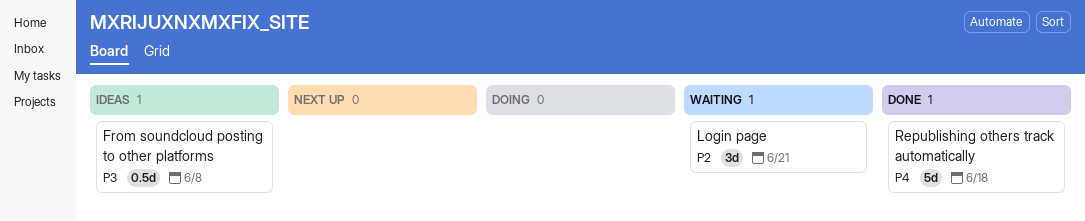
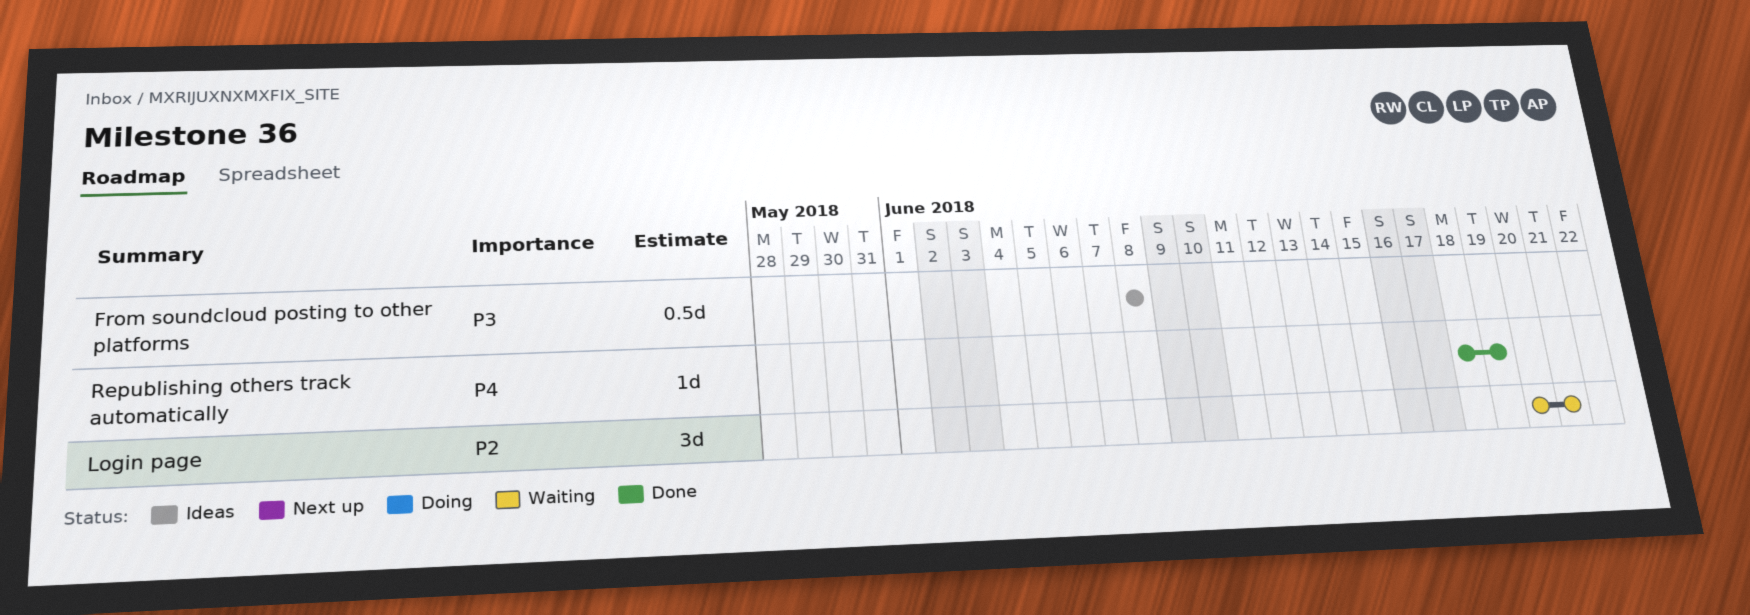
Republishing others track automatically, estimate: 5d -> 1d
Republishing others track automatically, due: Jun 18 -> Jun 19

